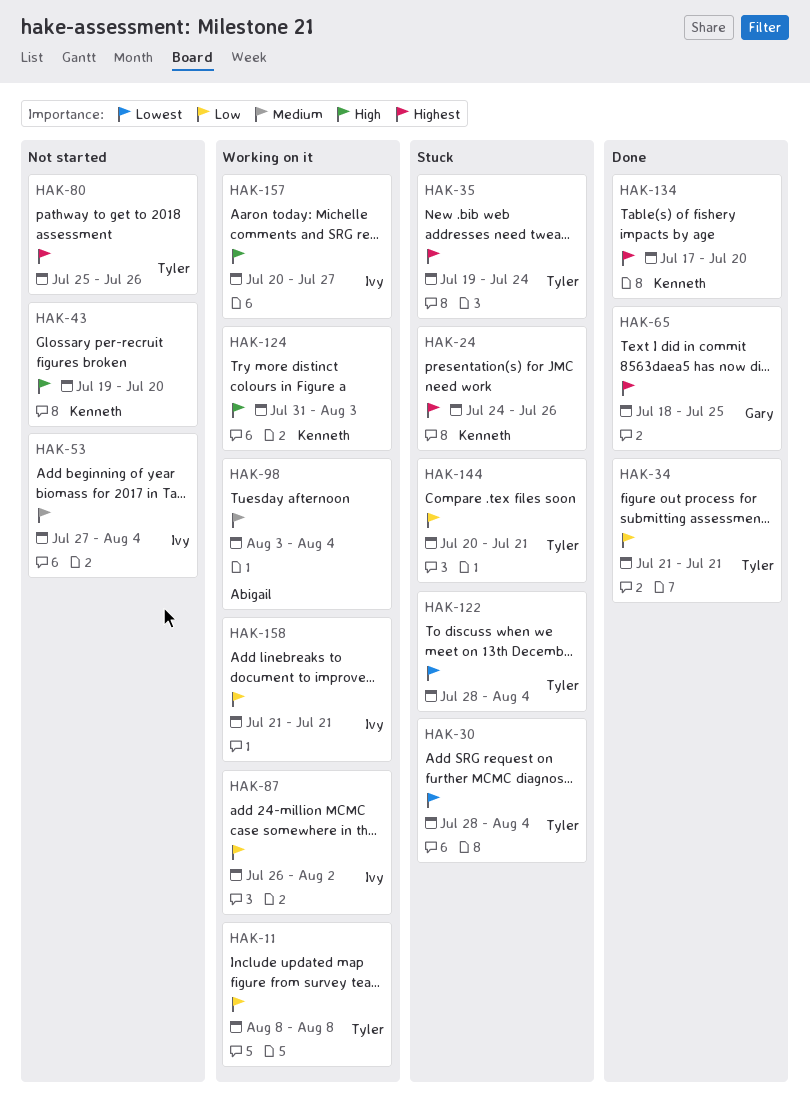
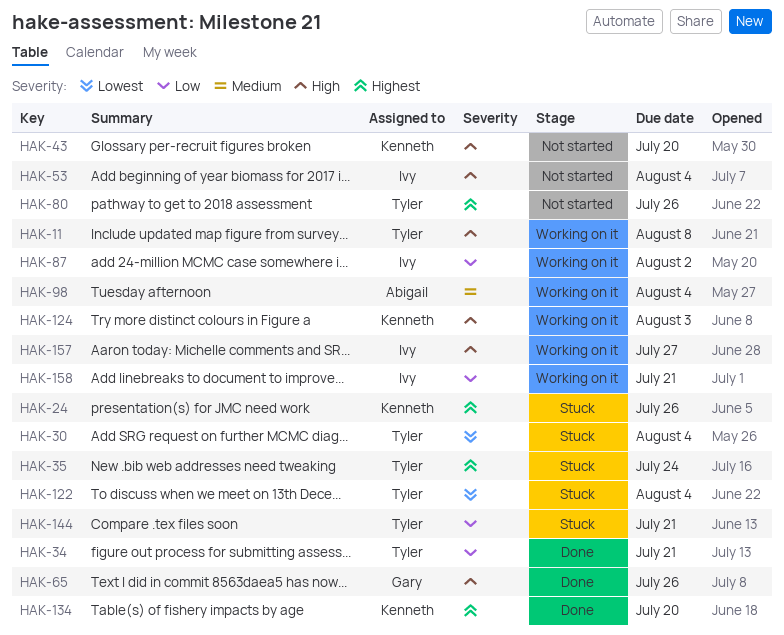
HAK-11, priority: Low -> High
HAK-53, priority: Medium -> High
HAK-65, priority: Highest -> High
HAK-65, due: Jul 25 -> Jul 26

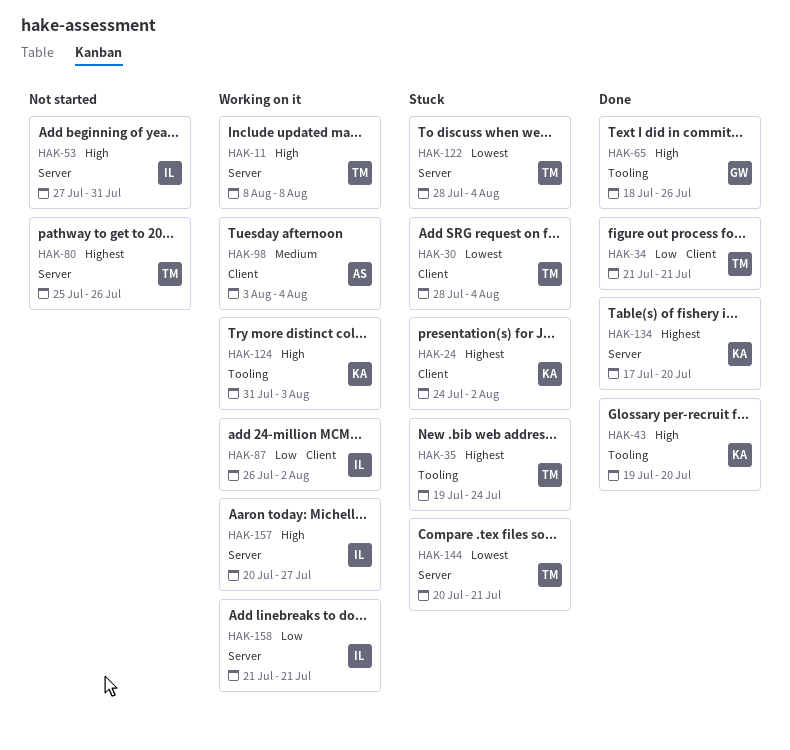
HAK-24, due: Jul 26 -> Aug 2
HAK-43, status: Not started -> Done
HAK-53, due: Aug 4 -> Jul 31
HAK-144, priority: Low -> Lowest

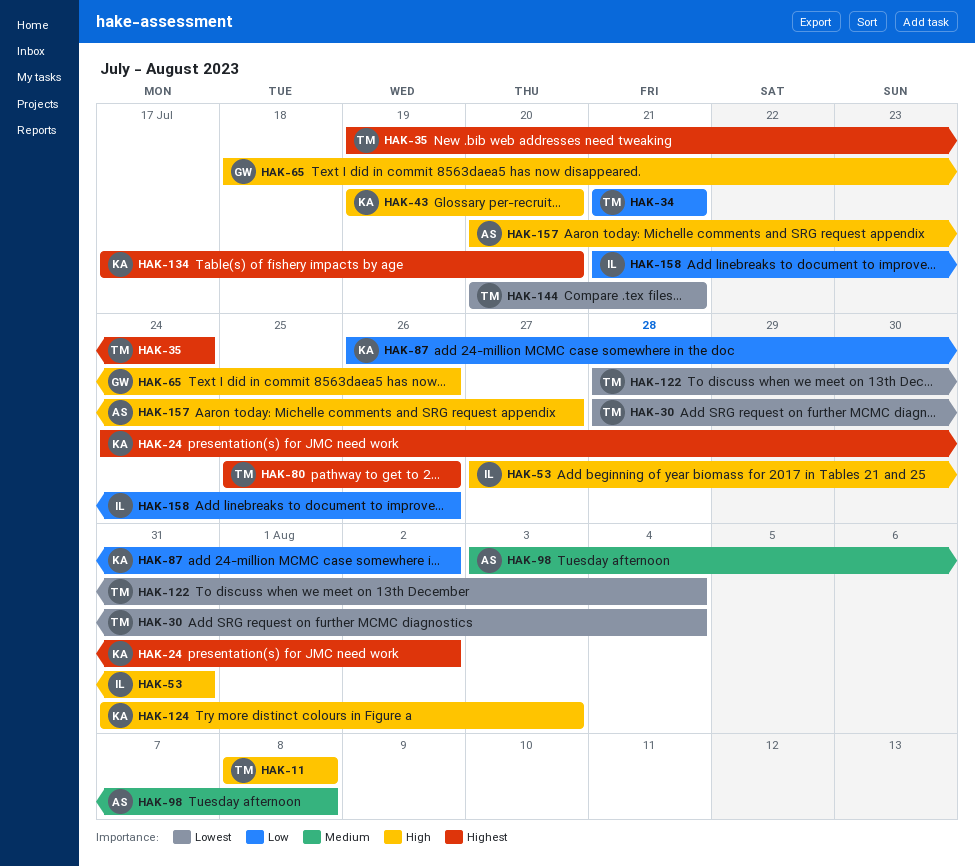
HAK-87, owner: IL -> KA
HAK-98, due: Aug 4 -> Aug 8
HAK-157, owner: IL -> AS
HAK-158, due: Jul 21 -> Jul 26

